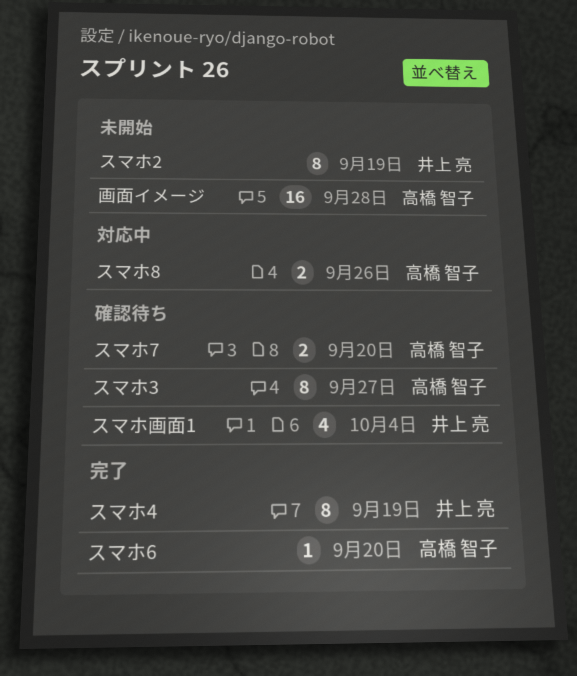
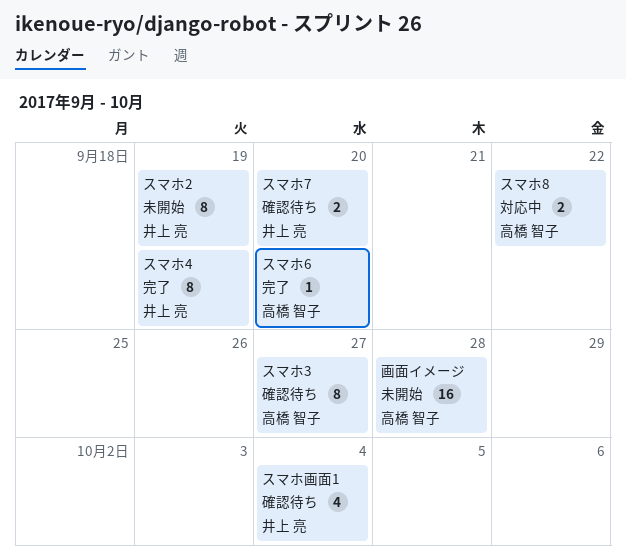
スマホ7, owner: 高橋 智子 -> 井上 亮
スマホ8, due: Sep 26 -> Sep 22

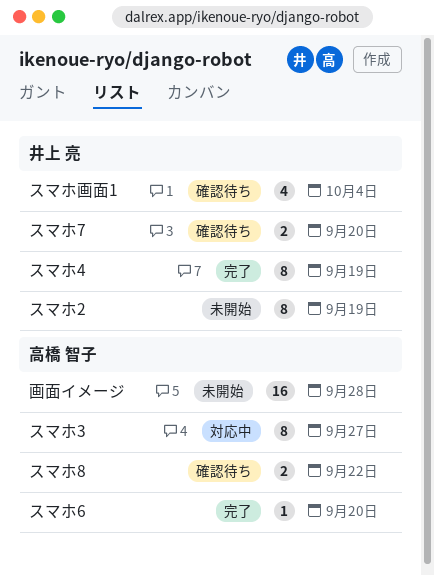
スマホ3, status: 確認待ち -> 対応中
スマホ8, status: 対応中 -> 確認待ち

